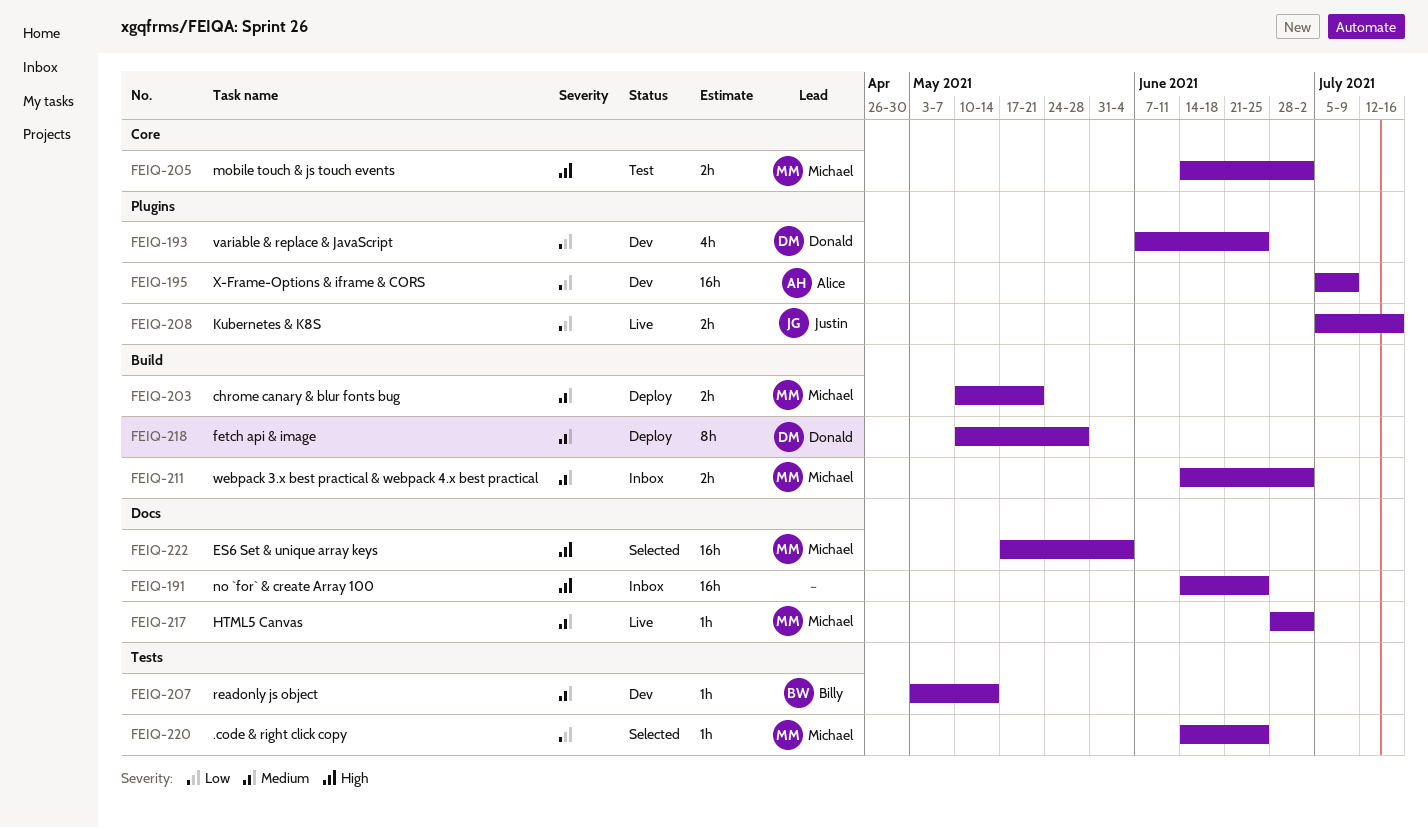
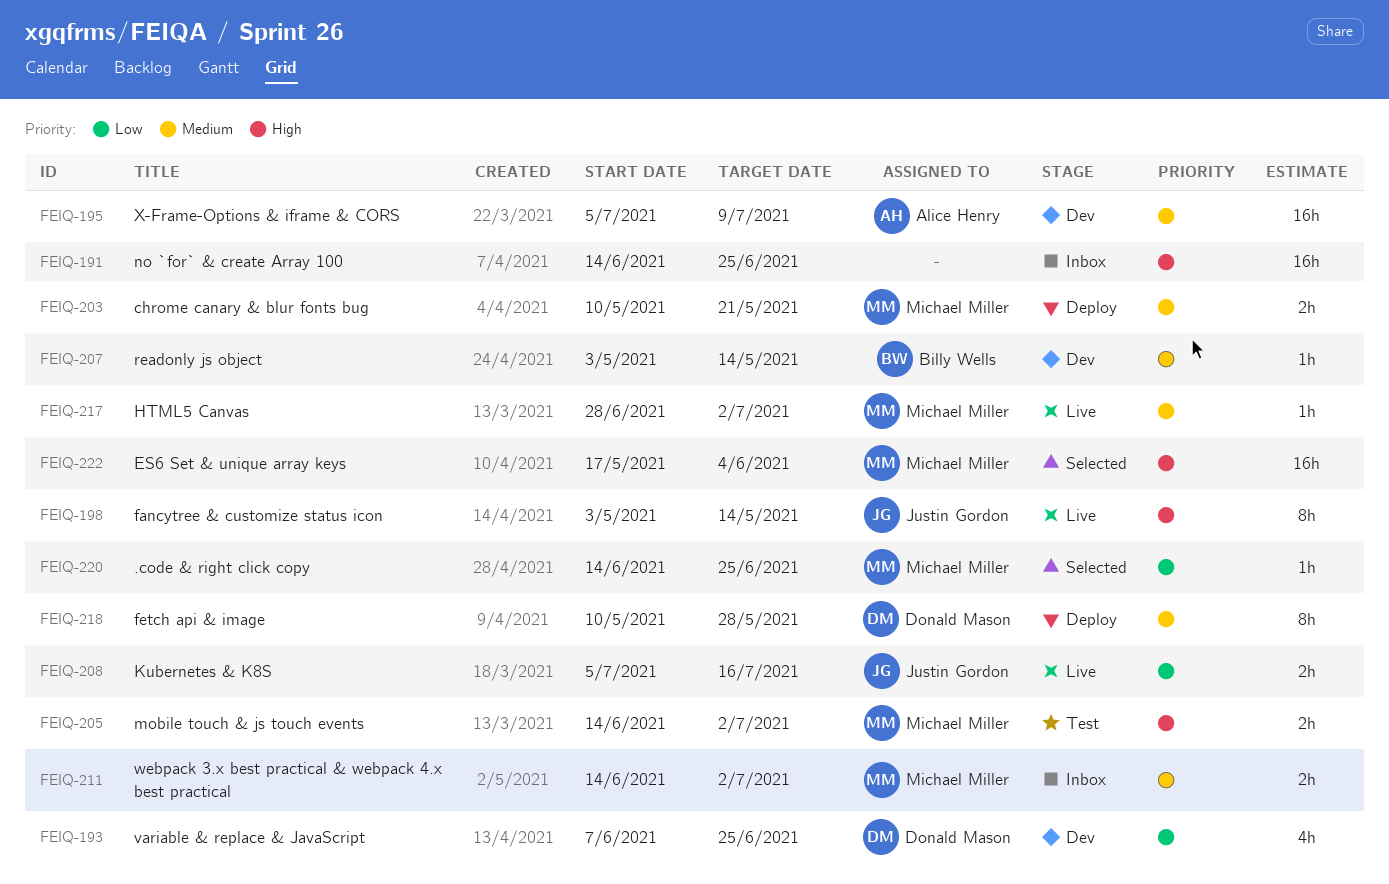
FEIQ-195, priority: Low -> Medium
FEIQ-198: none -> present

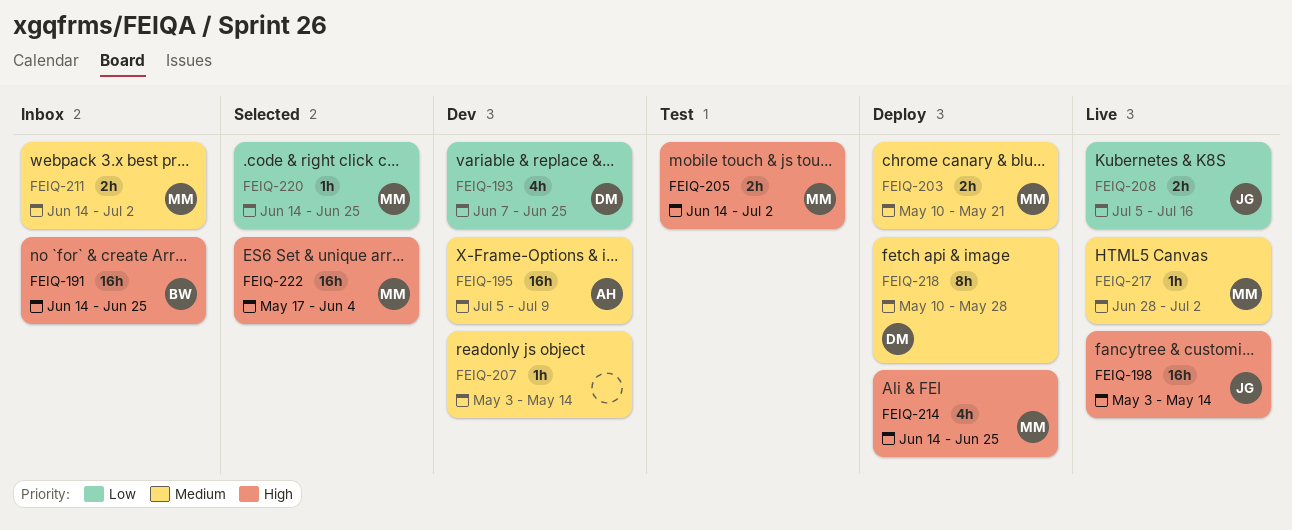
FEIQ-191, owner: none -> Billy Wells
FEIQ-198, estimate: 8h -> 16h
FEIQ-207, owner: Billy Wells -> none
FEIQ-214: none -> present

